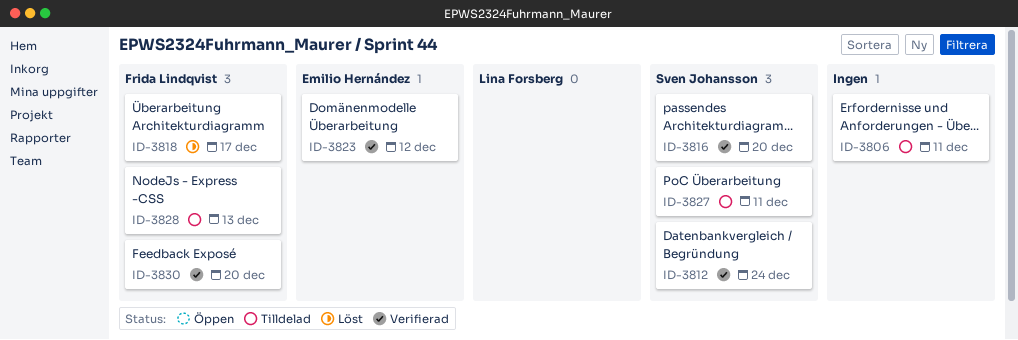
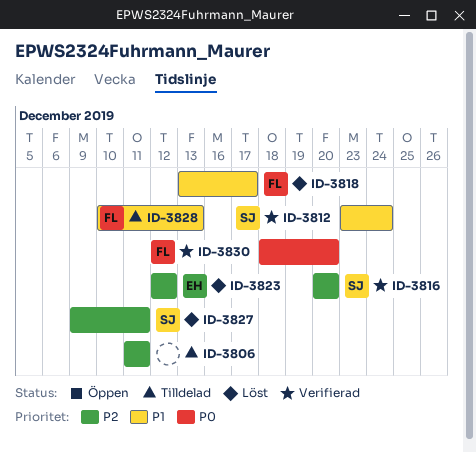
ID-3823, status: Verifierad -> Löst
ID-3827, status: Tilldelad -> Löst

